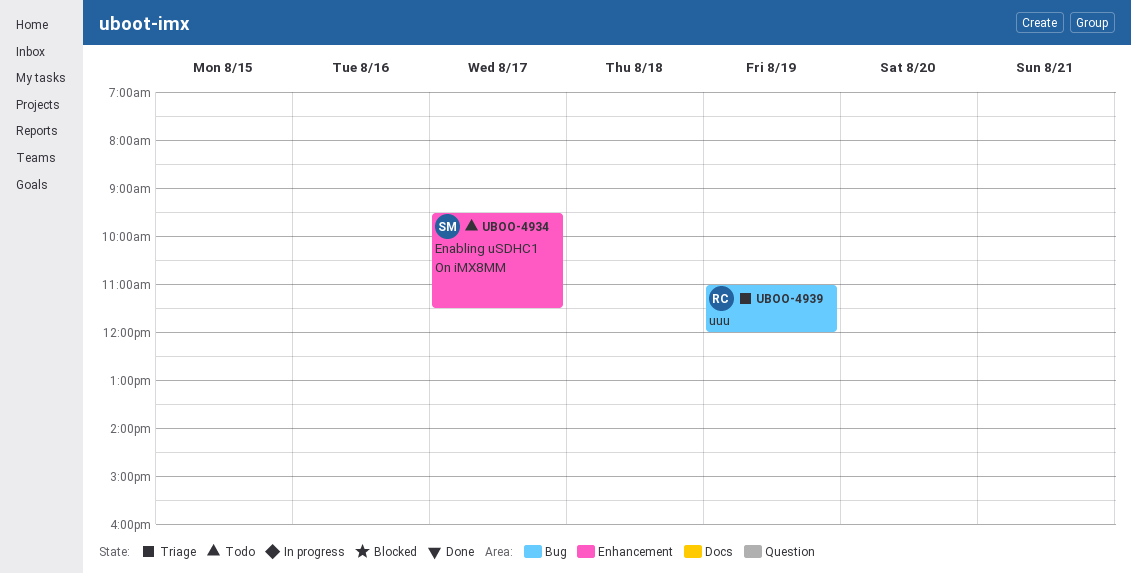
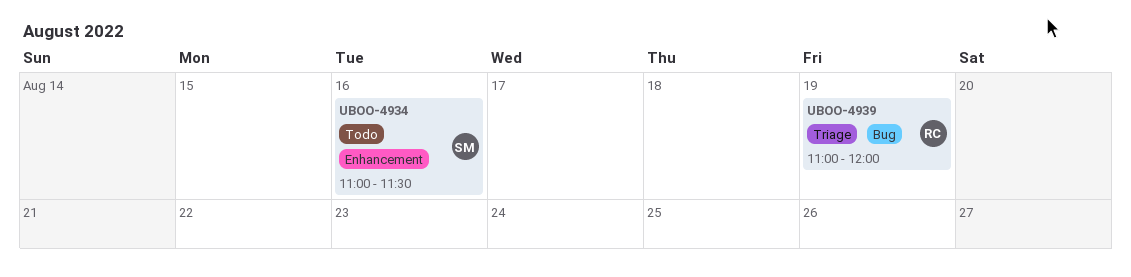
UBOO-4934, day: Aug 17 -> Aug 16
UBOO-4934, begins: 09:30 -> 11:00

